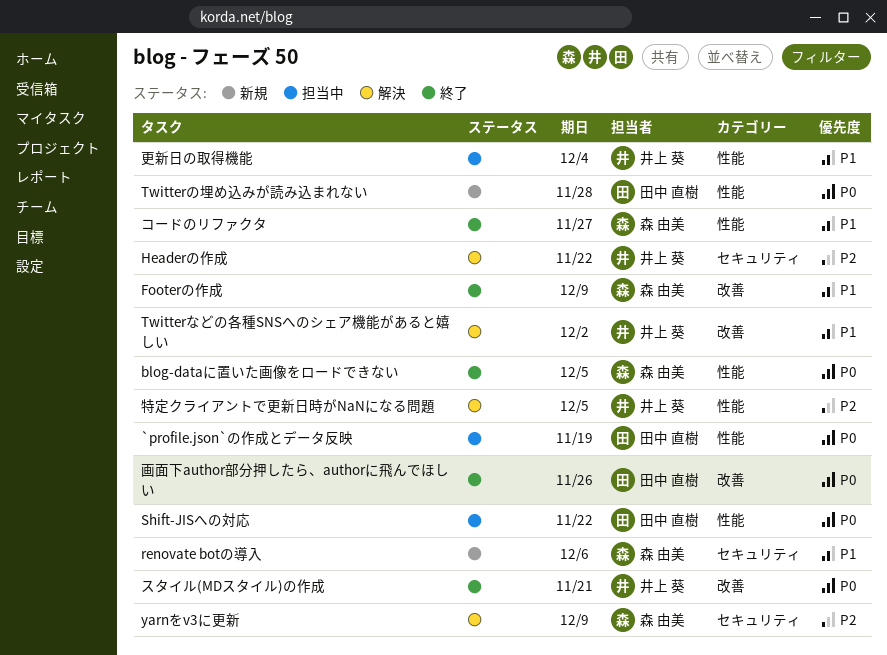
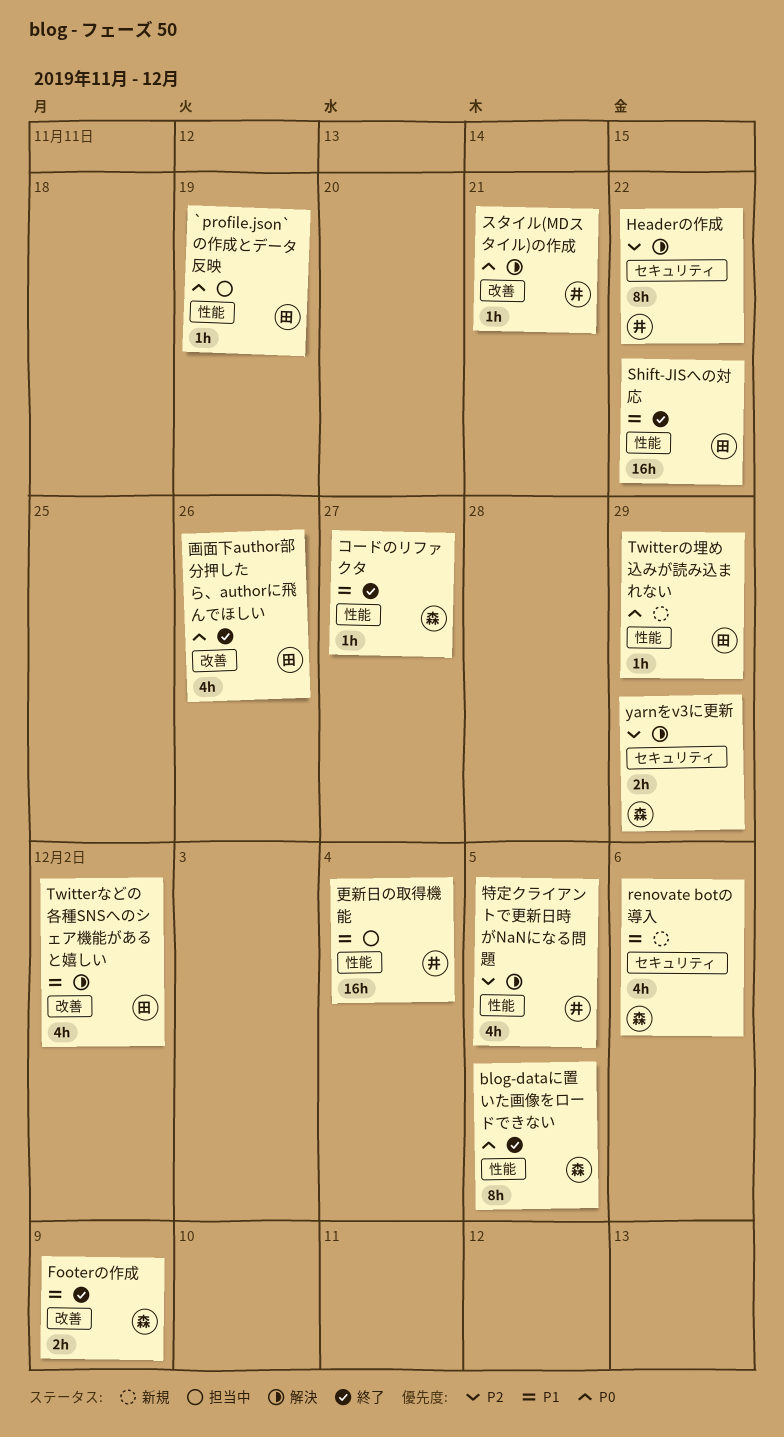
Shift-JISへの対応, status: 担当中 -> 終了
Shift-JISへの対応, priority: P0 -> P1
Twitterなどの各種SNSへのシェア機能があると嬉しい, owner: 井上 葵 -> 田中 直樹
Twitterの埋め込みが読み込まれない, due: Nov 28 -> Nov 29
yarnをv3に更新, due: Dec 9 -> Nov 29
スタイル(MDスタイル)の作成, status: 終了 -> 解決

